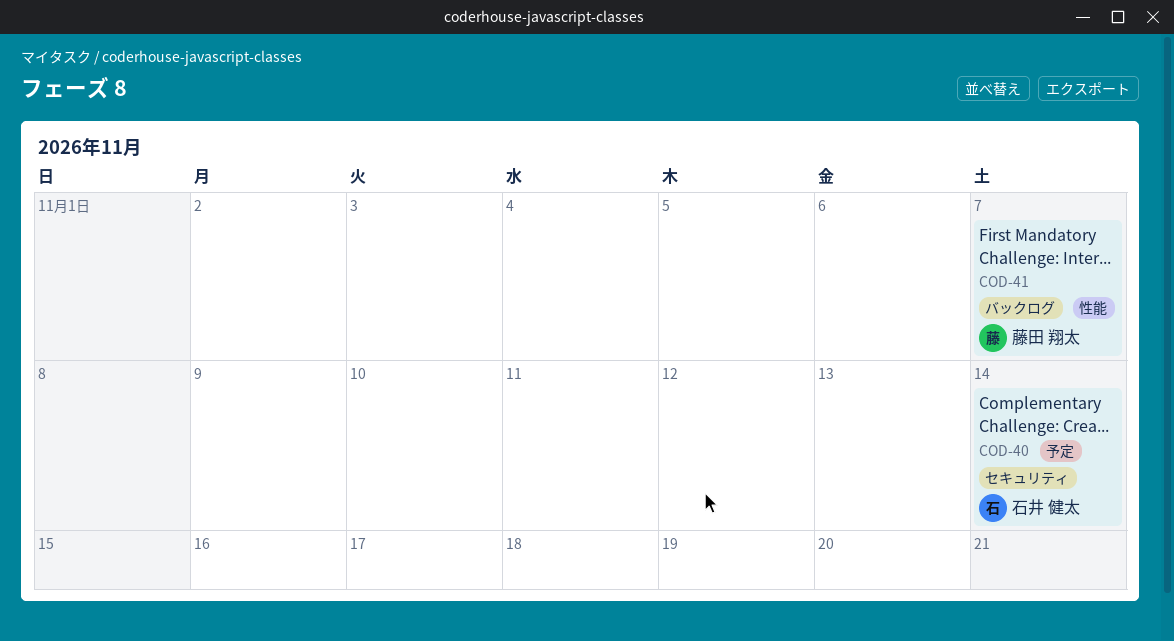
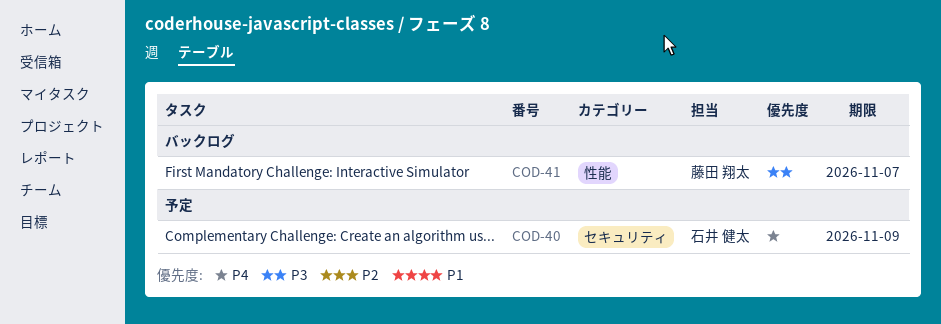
COD-40, due: Nov 14 -> Nov 9

